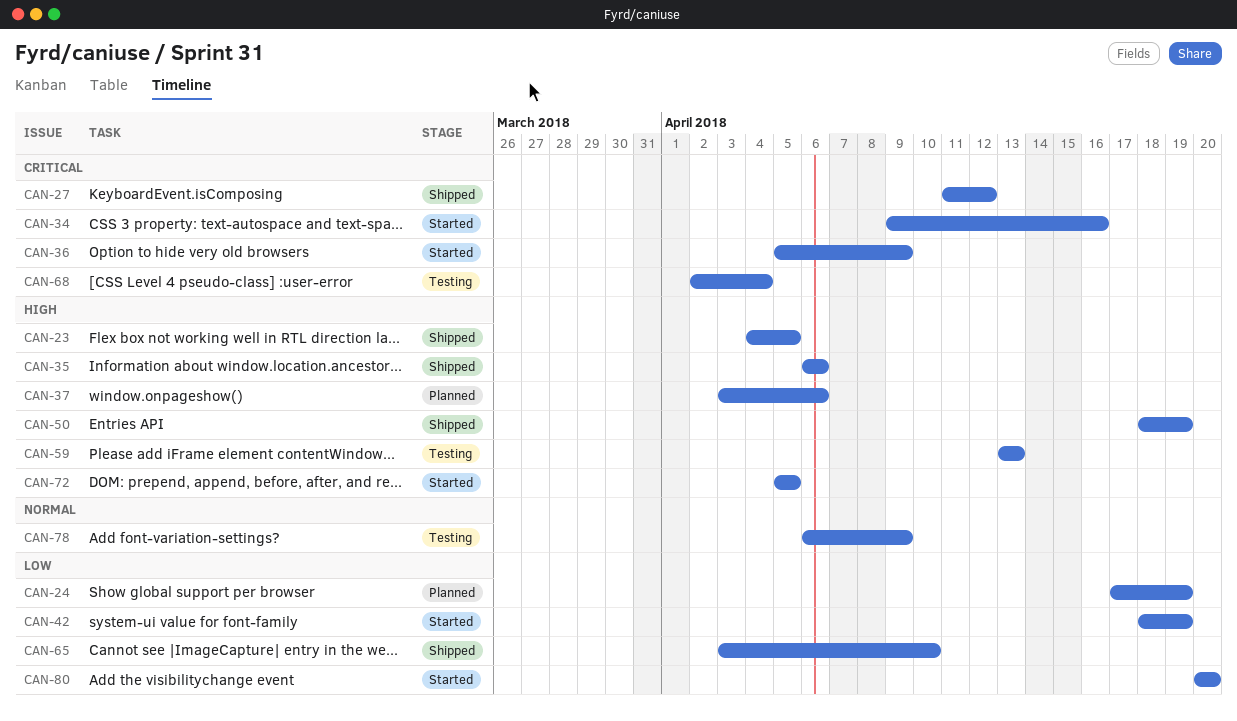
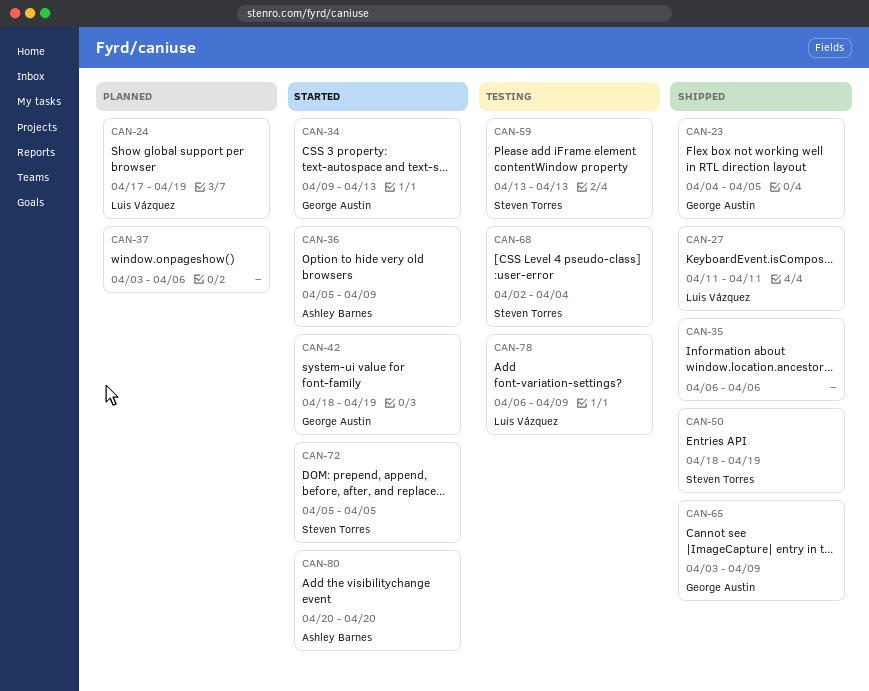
CAN-27, due: Apr 12 -> Apr 11
CAN-34, due: Apr 16 -> Apr 13
CAN-65, due: Apr 10 -> Apr 9

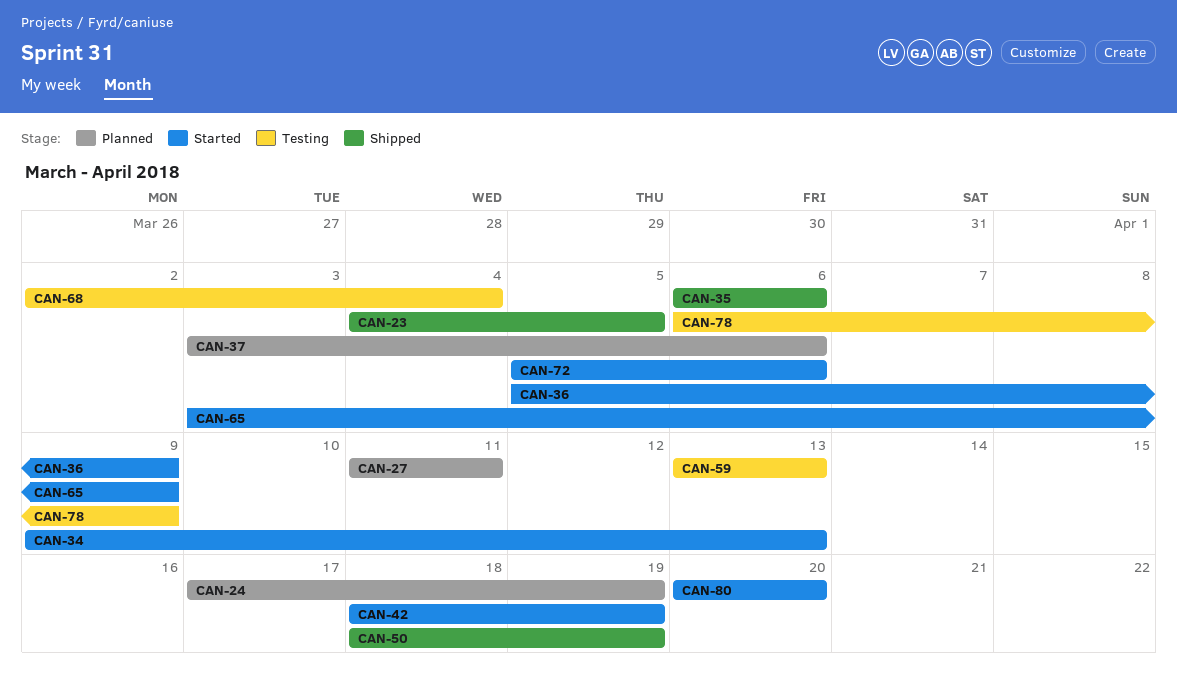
CAN-27, status: Shipped -> Planned
CAN-65, status: Shipped -> Started
CAN-72, due: Apr 5 -> Apr 6

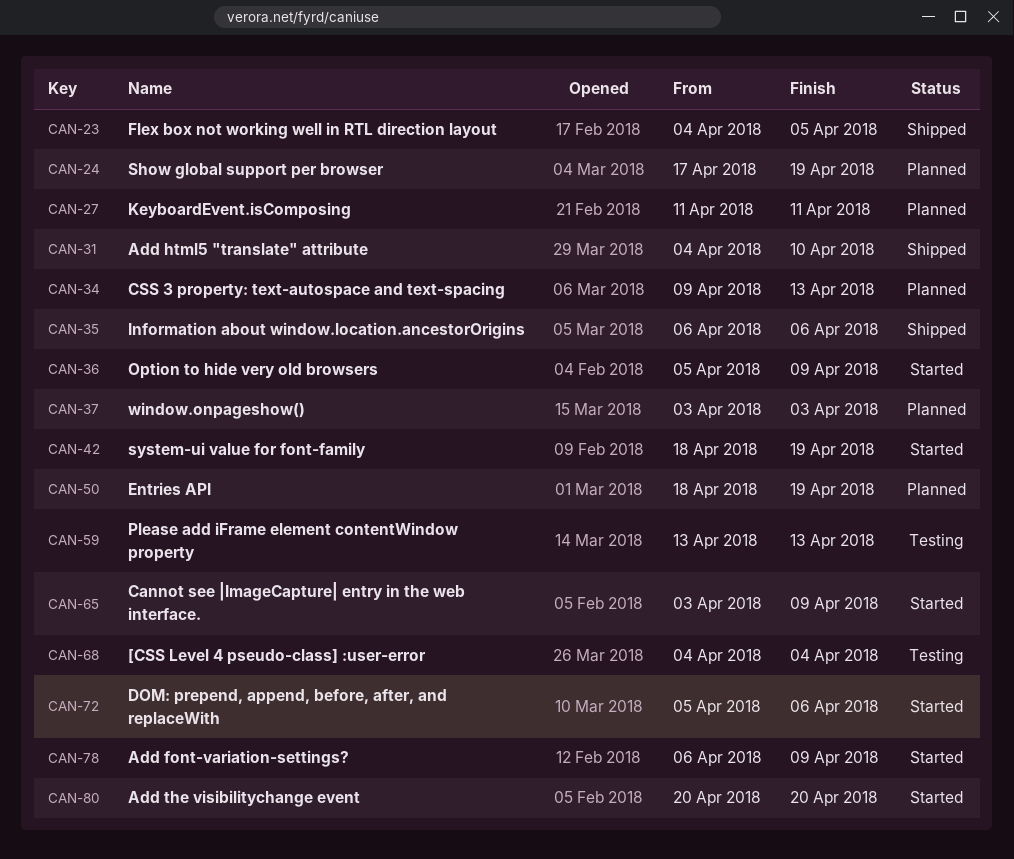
CAN-31: none -> present
CAN-34, status: Started -> Planned
CAN-37, due: Apr 6 -> Apr 3
CAN-50, status: Shipped -> Planned
CAN-68, start: Apr 2 -> Apr 4
CAN-78, status: Testing -> Started

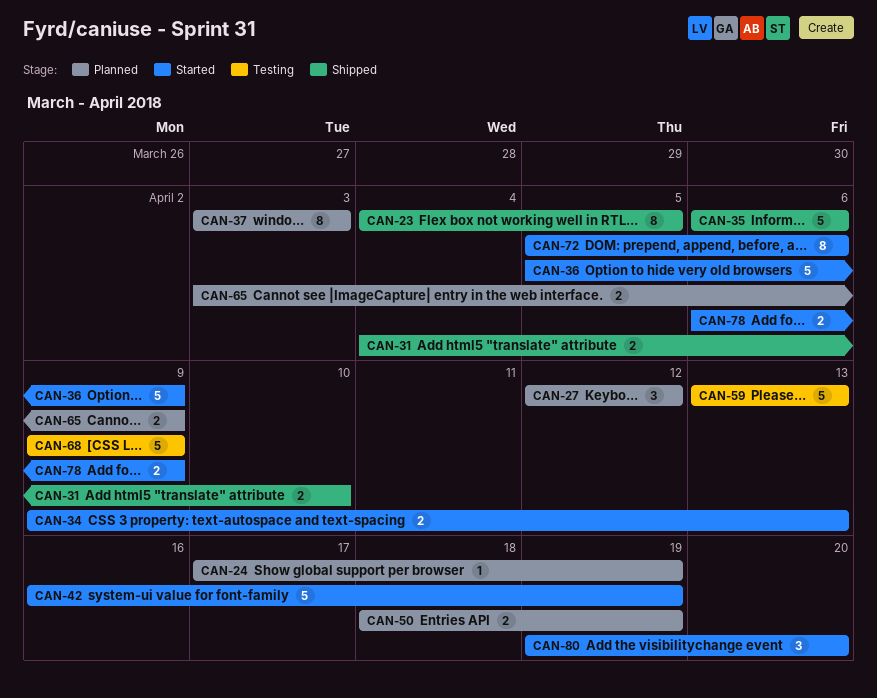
CAN-27, start: Apr 11 -> Apr 12
CAN-27, due: Apr 11 -> Apr 12
CAN-34, status: Planned -> Started
CAN-42, start: Apr 18 -> Apr 16
CAN-65, status: Started -> Planned
CAN-68, start: Apr 4 -> Apr 9
CAN-68, due: Apr 4 -> Apr 9
CAN-80, start: Apr 20 -> Apr 19

